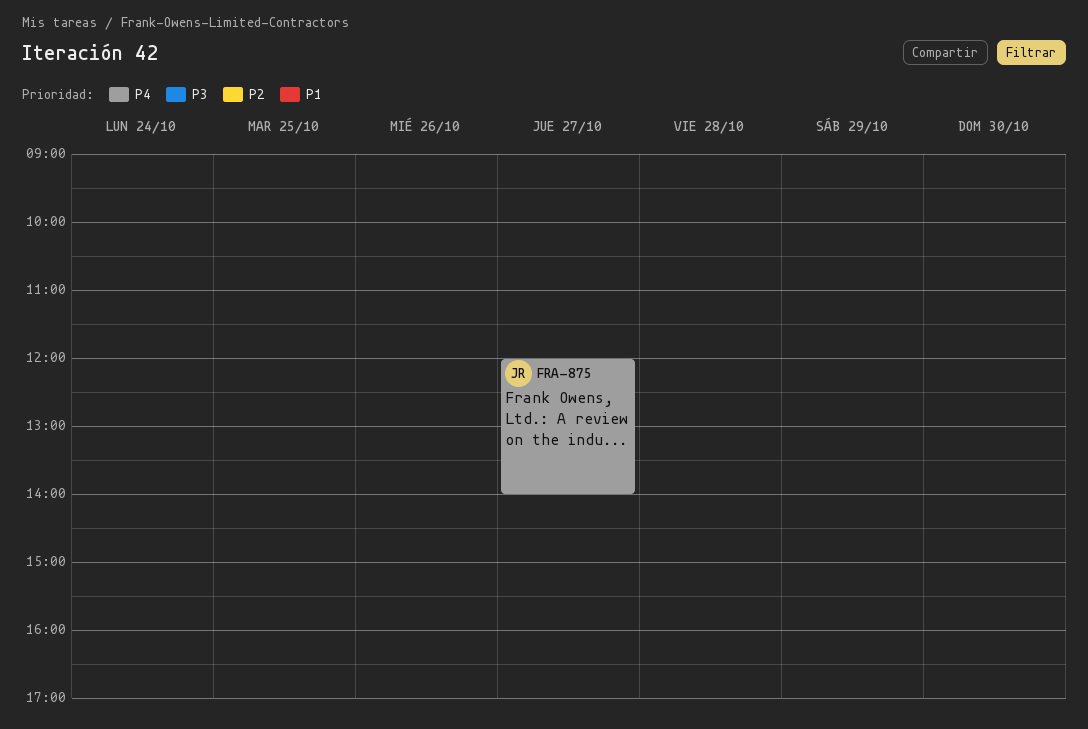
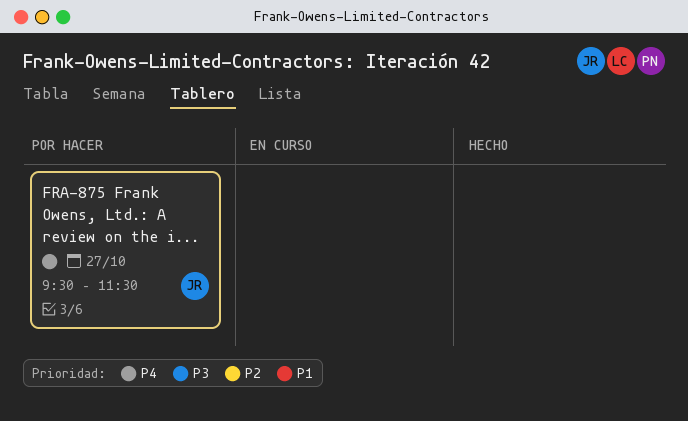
FRA-875, begins: 12:00 -> 09:30
FRA-875, ends: 14:00 -> 11:30

